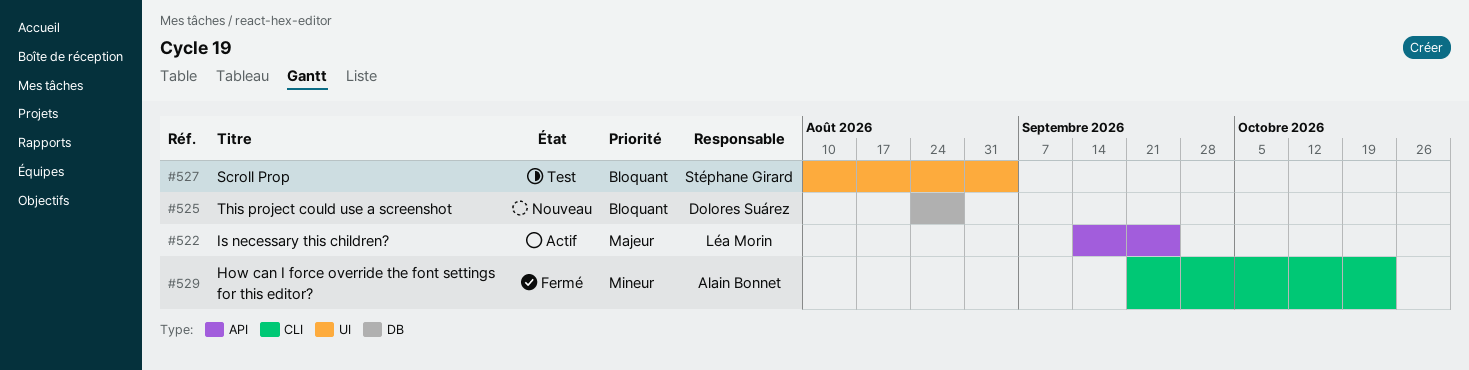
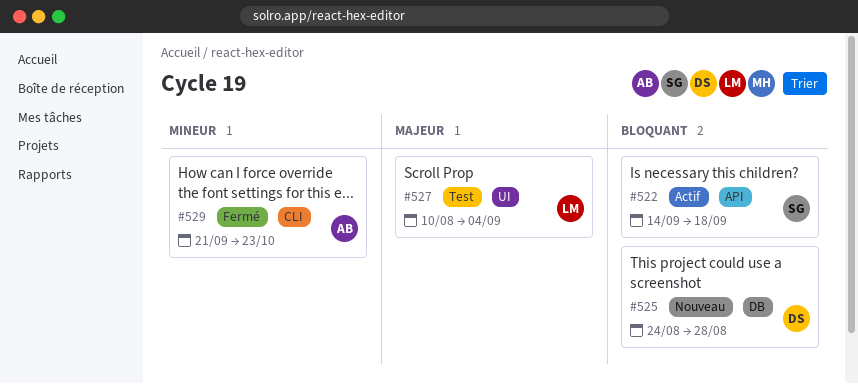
#522, owner: Léa Morin -> Stéphane Girard
#522, priority: Majeur -> Bloquant
#522, due: Sep 25 -> Sep 18
#527, owner: Stéphane Girard -> Léa Morin
#527, priority: Bloquant -> Majeur

